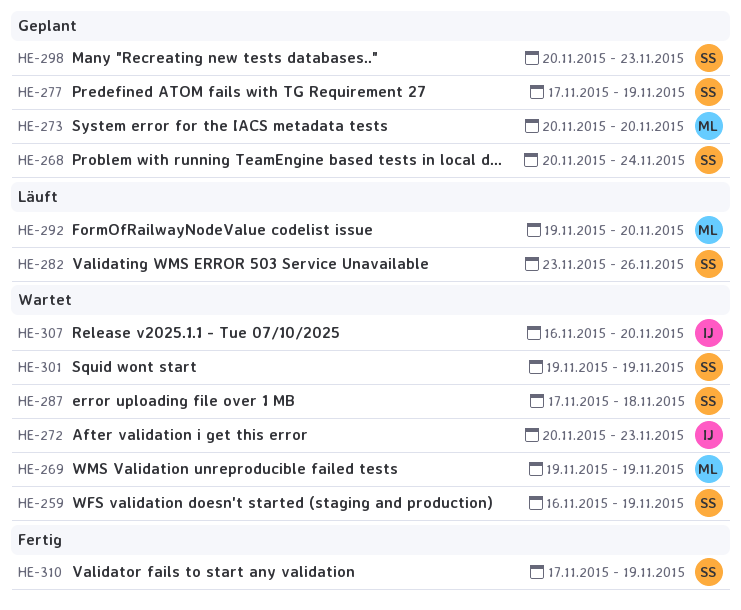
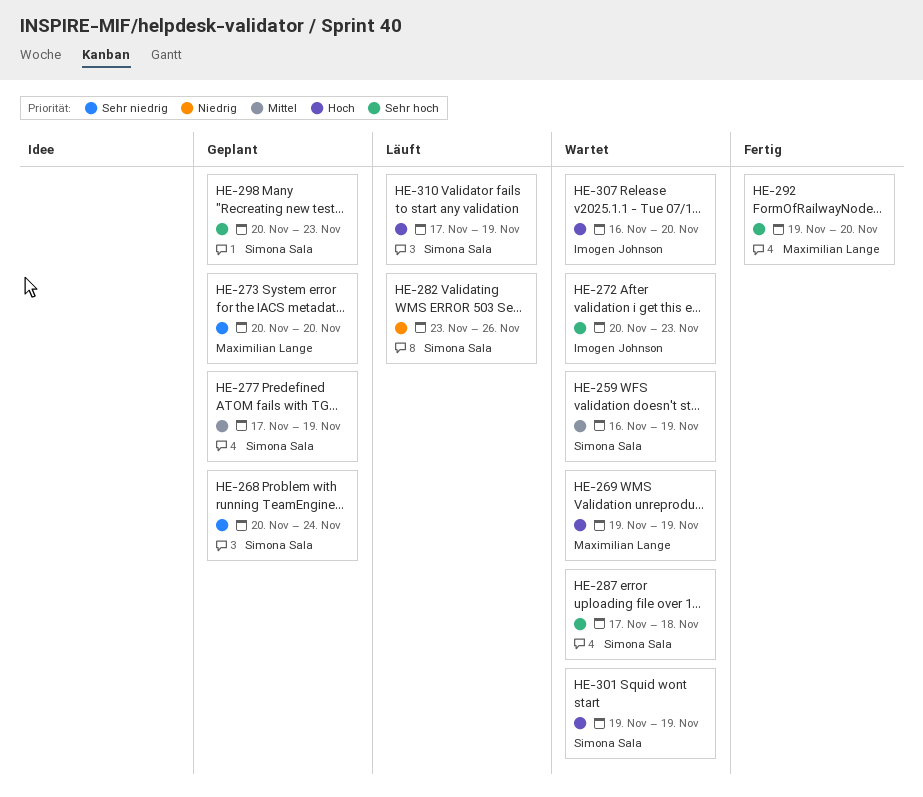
HE-292, status: Läuft -> Fertig
HE-310, status: Fertig -> Läuft

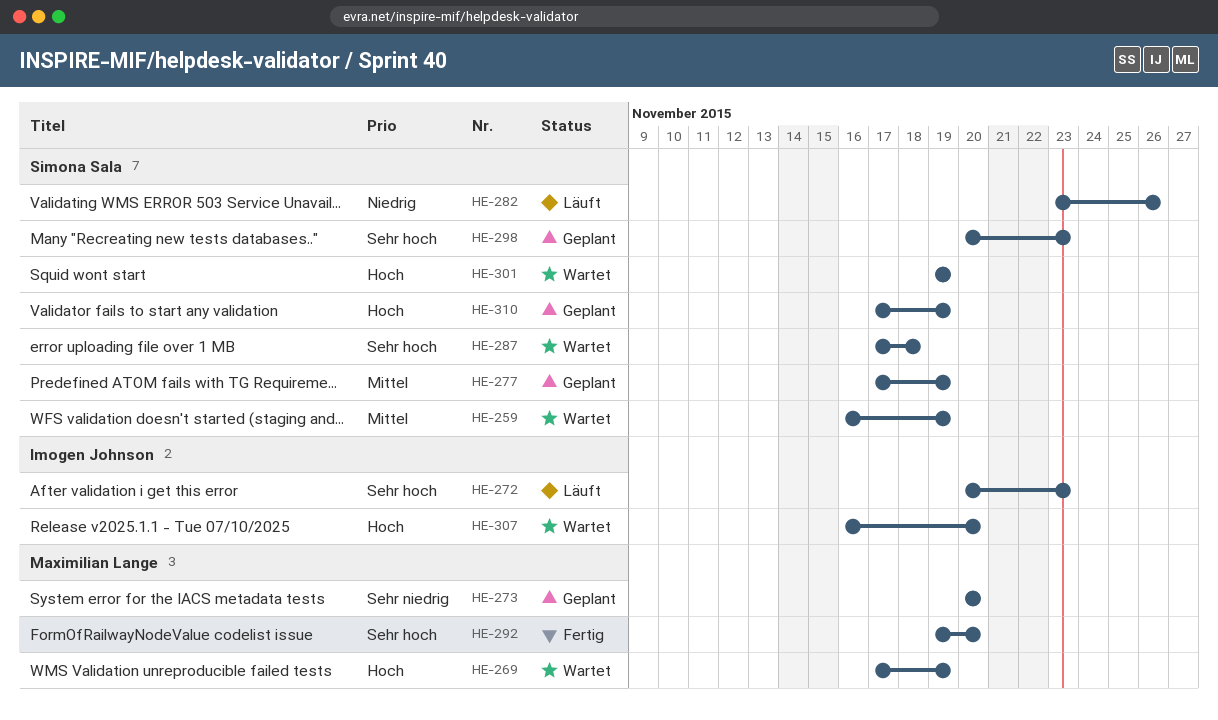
HE-268: present -> none
HE-269, start: Nov 19 -> Nov 17
HE-272, status: Wartet -> Läuft
HE-310, status: Läuft -> Geplant

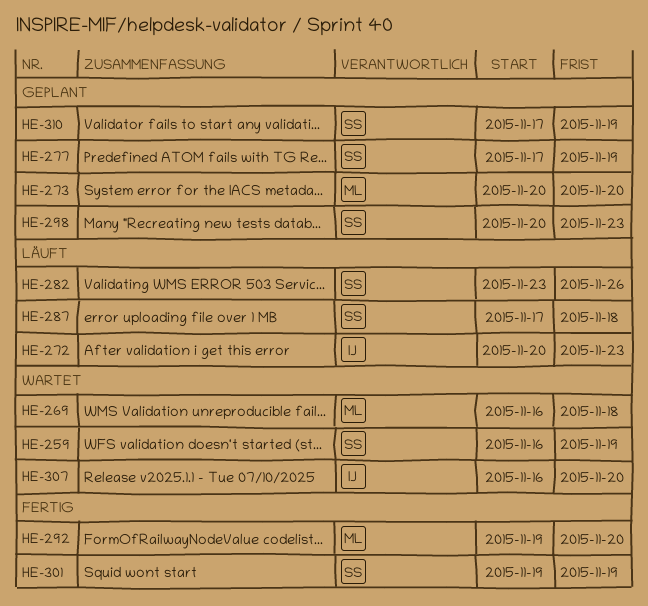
HE-269, start: Nov 17 -> Nov 16
HE-269, due: Nov 19 -> Nov 18
HE-287, status: Wartet -> Läuft
HE-301, status: Wartet -> Fertig

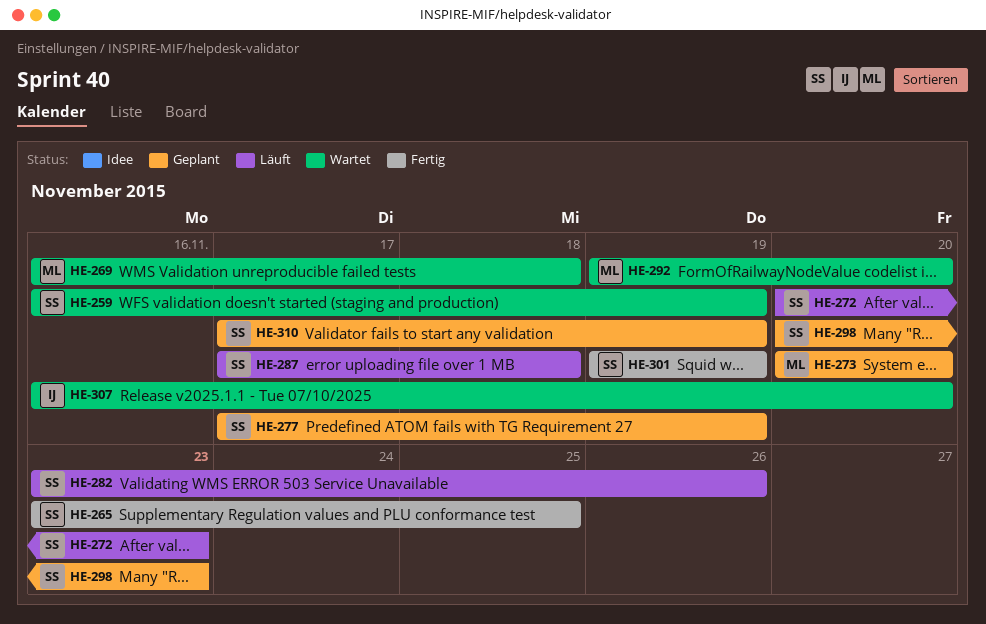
HE-265: none -> present
HE-272, owner: IJ -> SS
HE-292, status: Fertig -> Wartet

